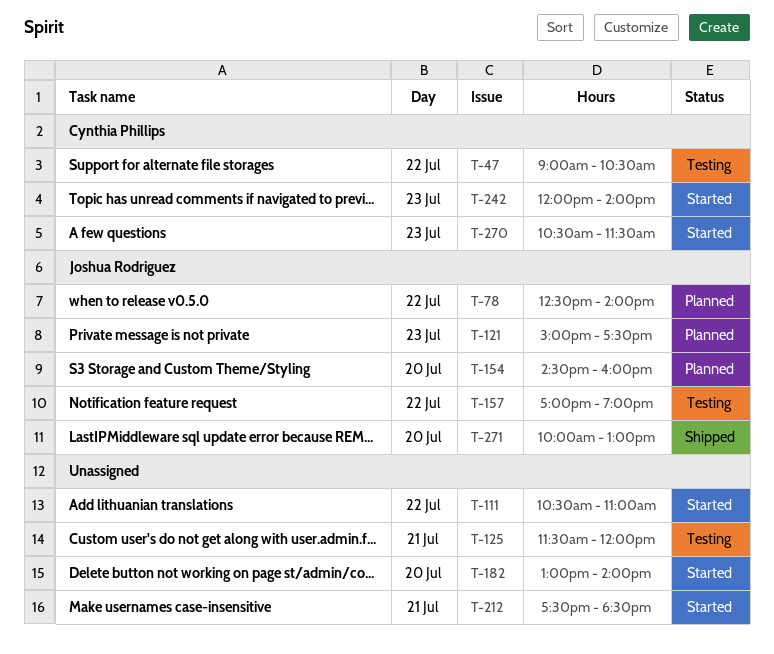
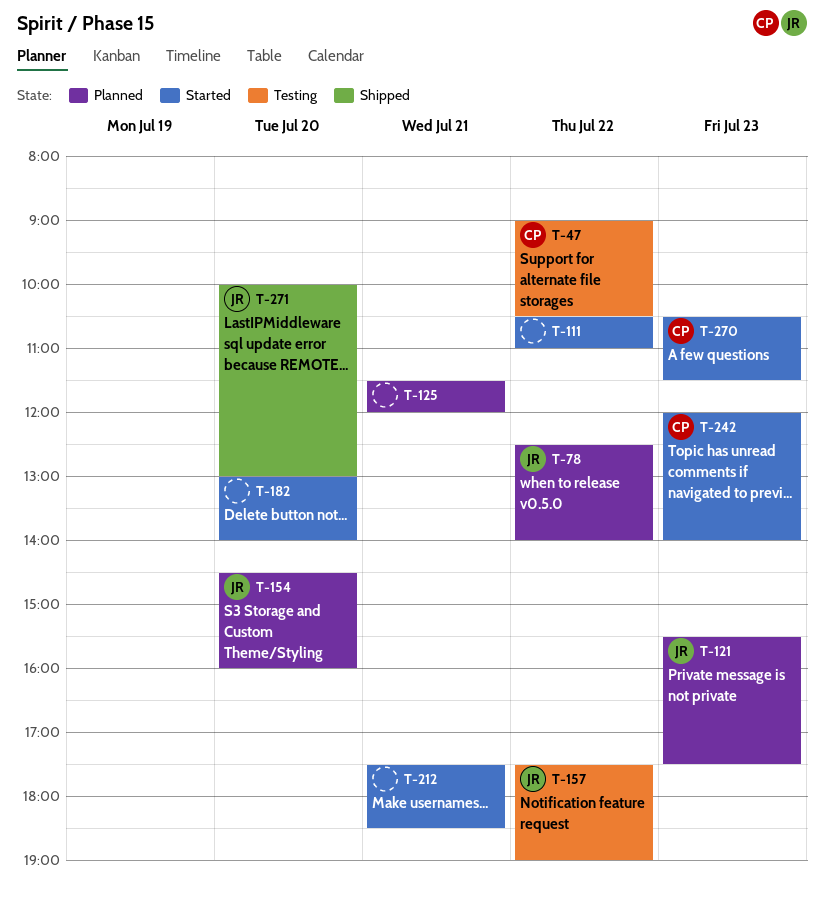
T-121, begins: 15:00 -> 15:30
T-125, status: Testing -> Planned
T-157, begins: 17:00 -> 17:30

